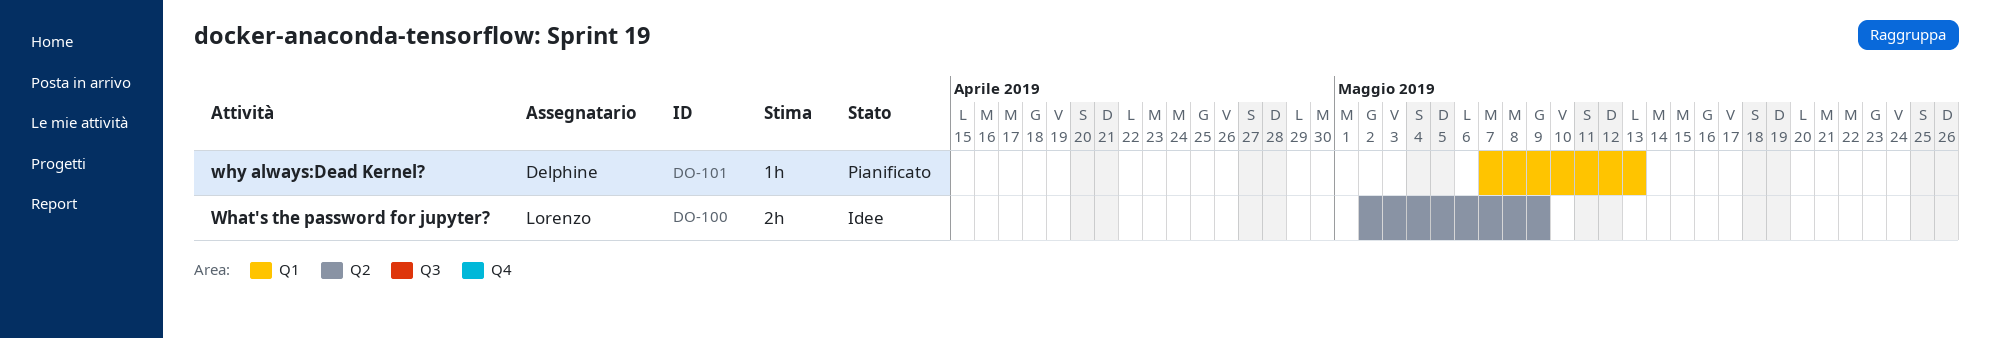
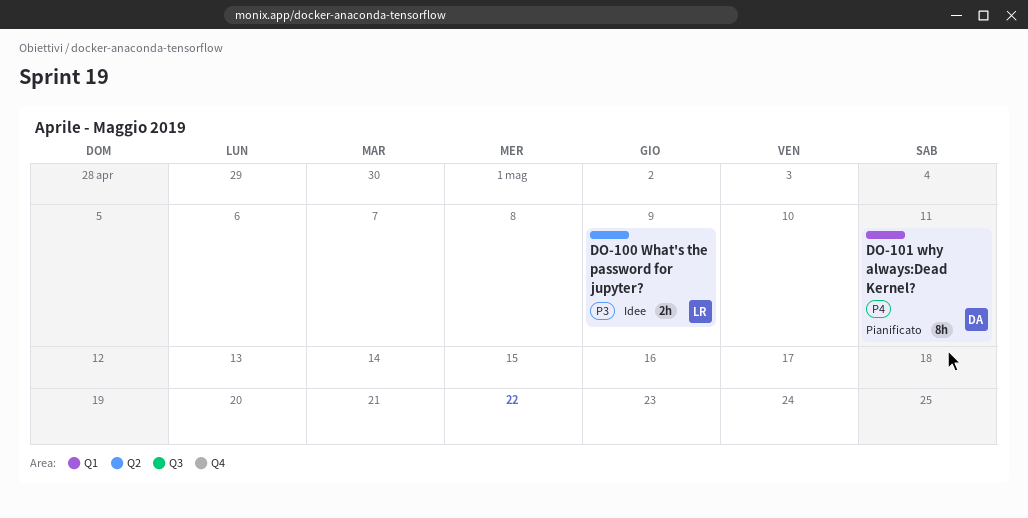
DO-101, estimate: 1h -> 8h
DO-101, due: May 13 -> May 11

